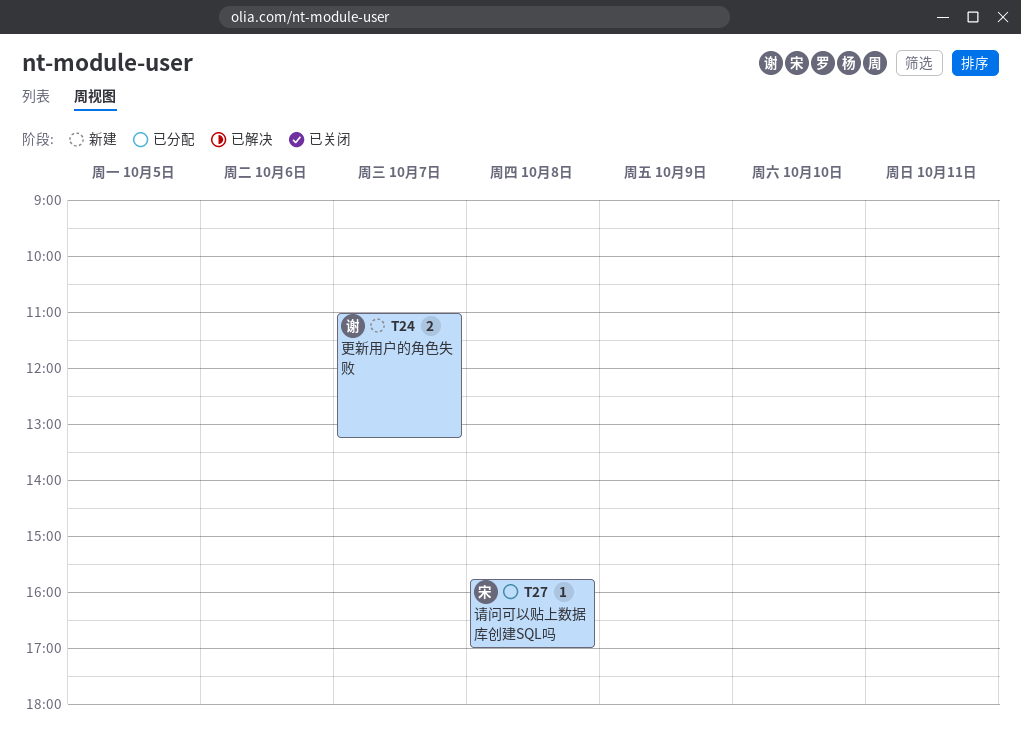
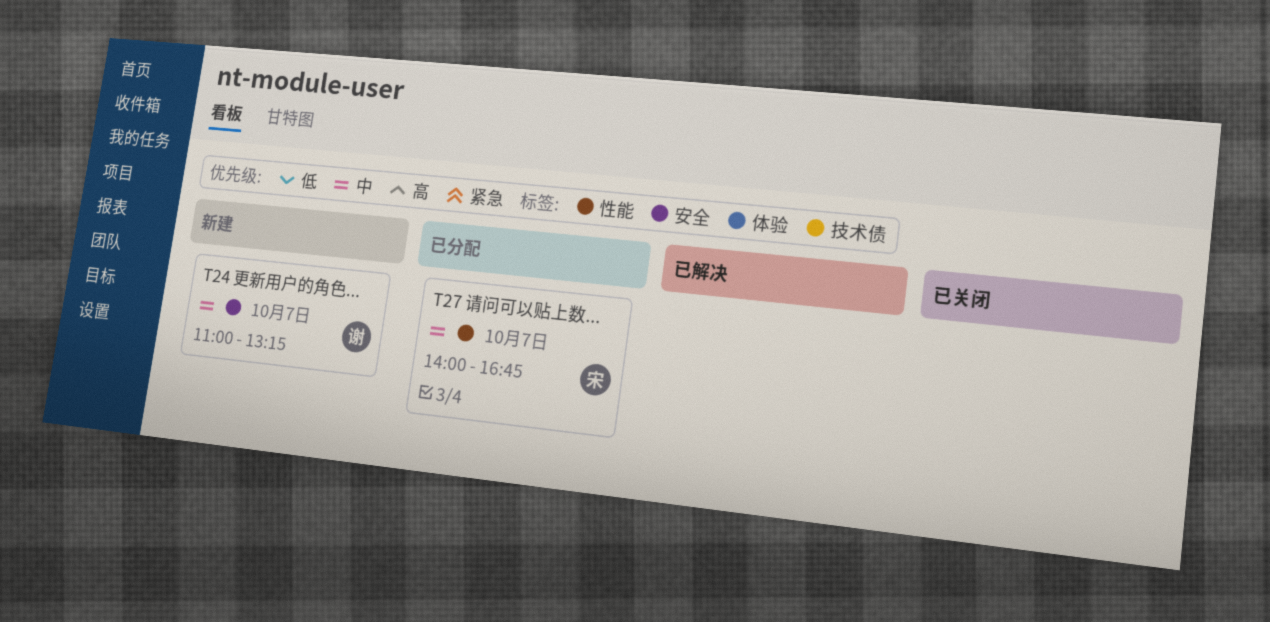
T27, day: Oct 8 -> Oct 7
T27, begins: 15:45 -> 14:00
T27, ends: 17:00 -> 16:45

